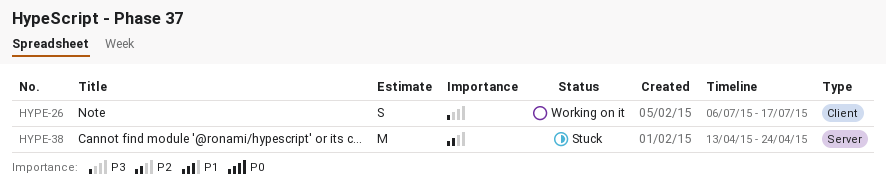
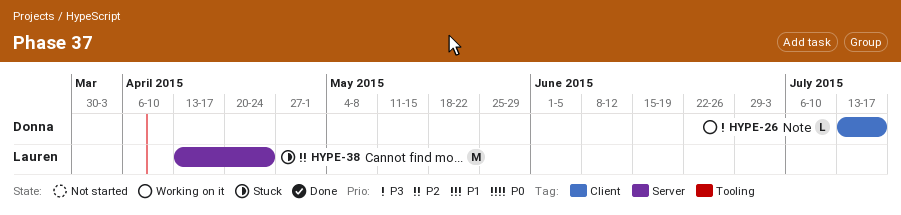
HYPE-26, estimate: S -> L
HYPE-26, start: Jul 6 -> Jul 13

